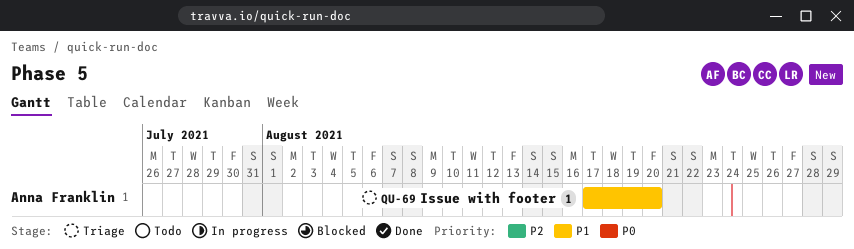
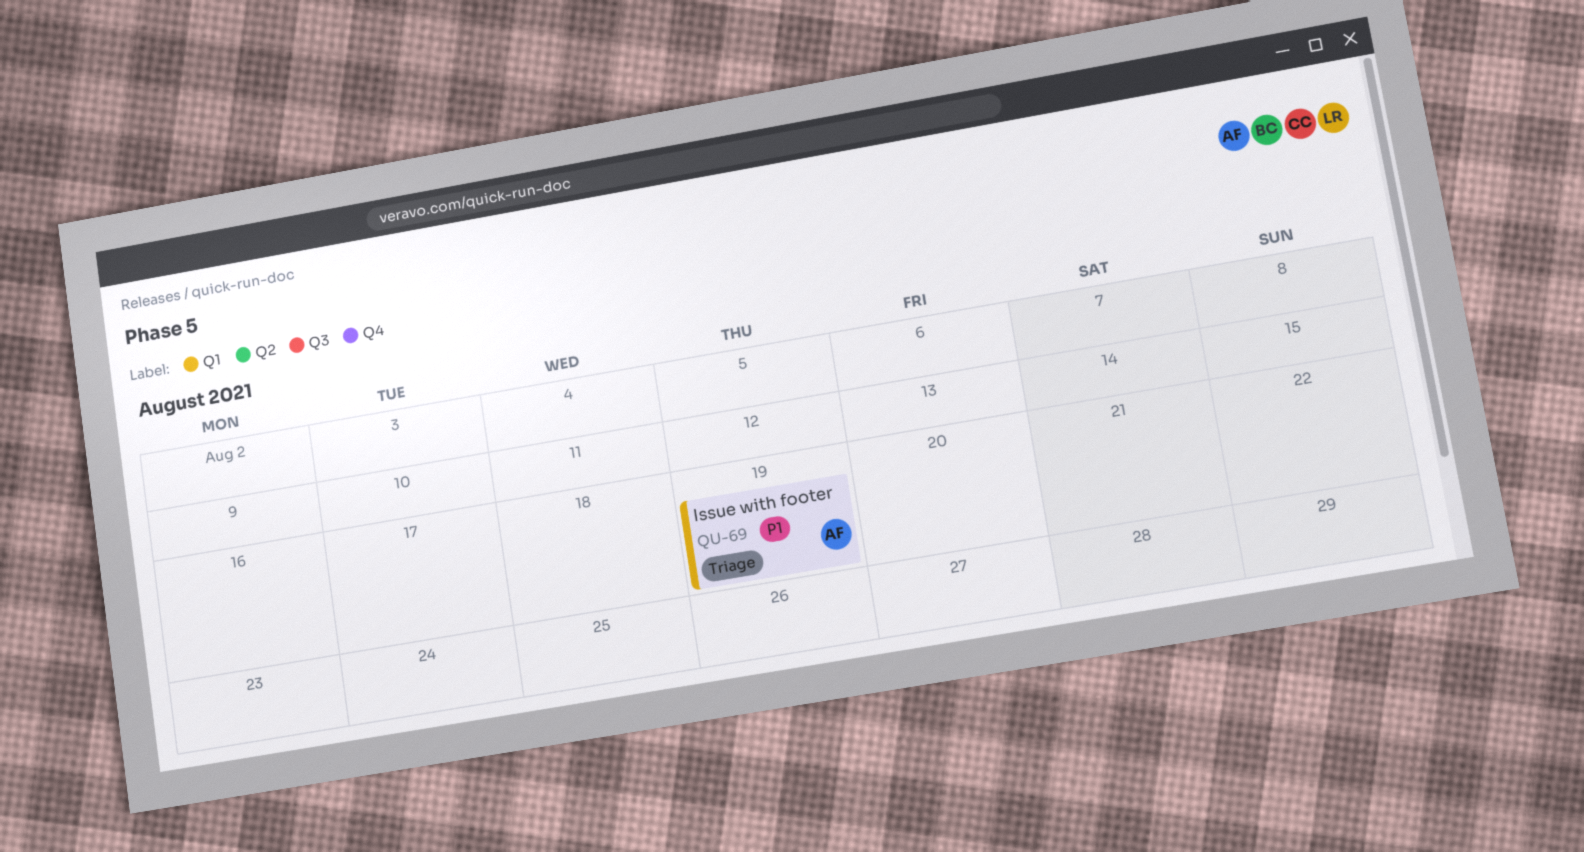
QU-69, due: Aug 20 -> Aug 19

